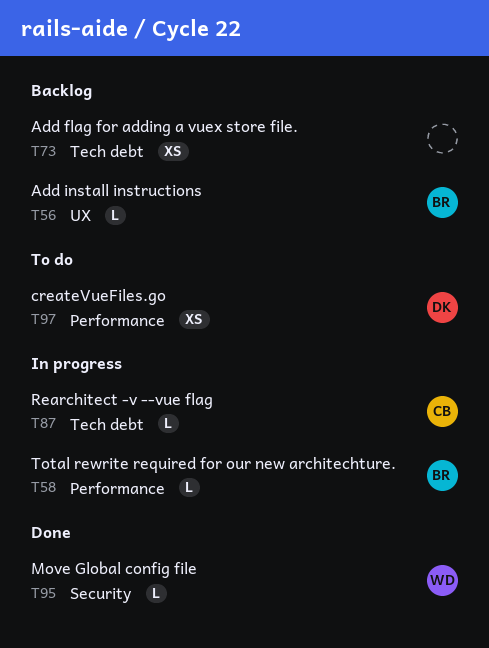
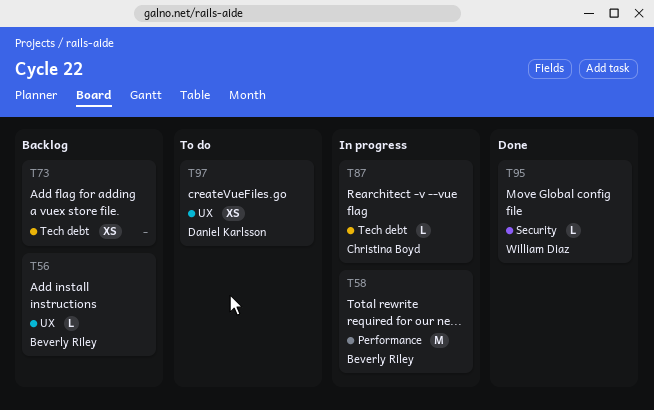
T58, estimate: L -> M
T97, label: Performance -> UX

